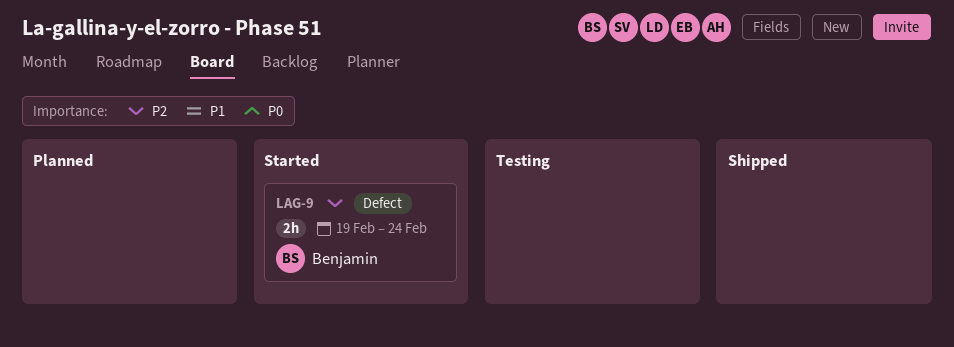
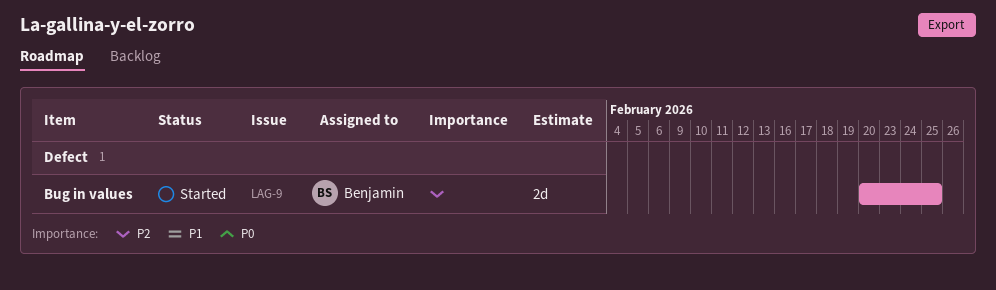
LAG-9, estimate: 2h -> 2d
LAG-9, start: Feb 19 -> Feb 20
LAG-9, due: Feb 24 -> Feb 25

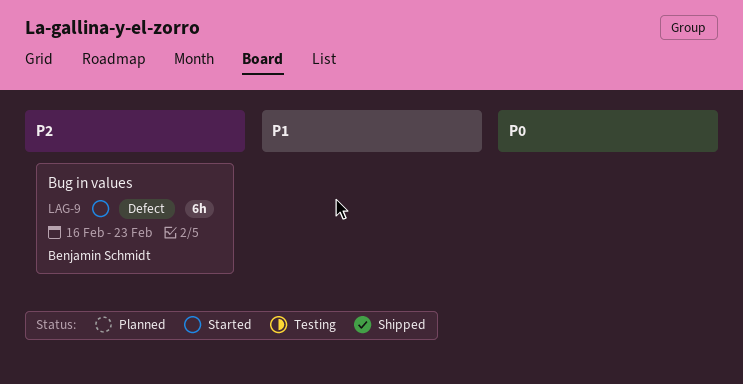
LAG-9, estimate: 2d -> 6h
LAG-9, start: Feb 20 -> Feb 16
LAG-9, due: Feb 25 -> Feb 23

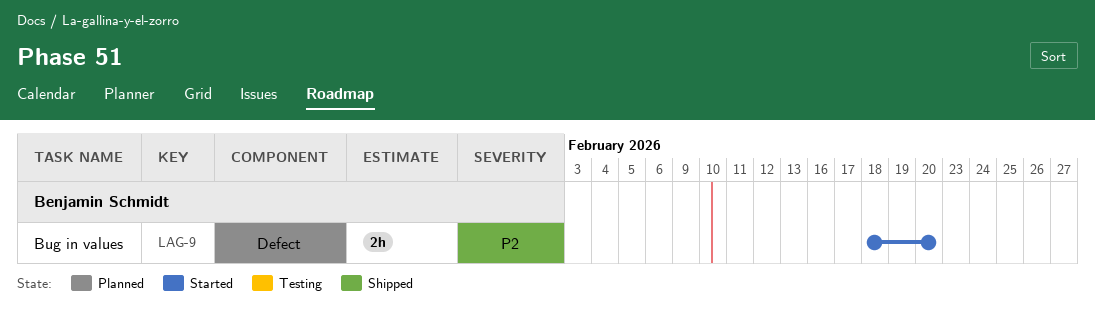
LAG-9, estimate: 6h -> 2h
LAG-9, start: Feb 16 -> Feb 18
LAG-9, due: Feb 23 -> Feb 20

